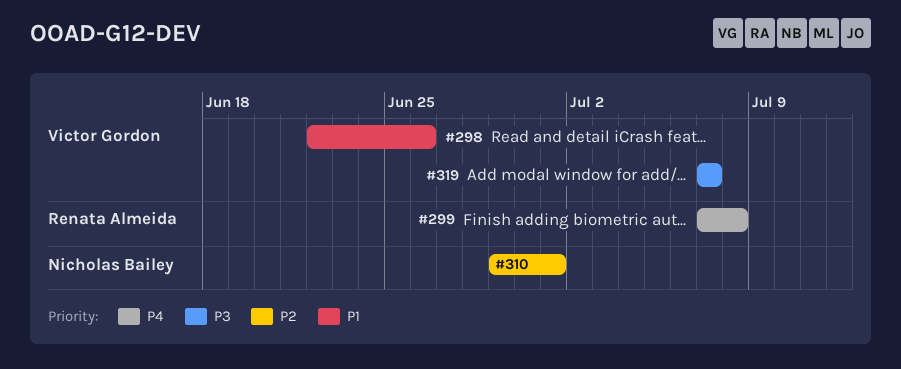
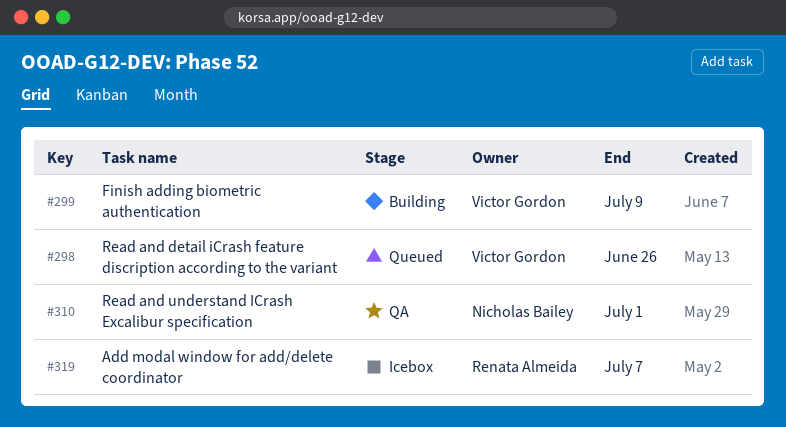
#299, owner: Renata Almeida -> Victor Gordon
#299, due: Jul 8 -> Jul 9
#319, owner: Victor Gordon -> Renata Almeida

